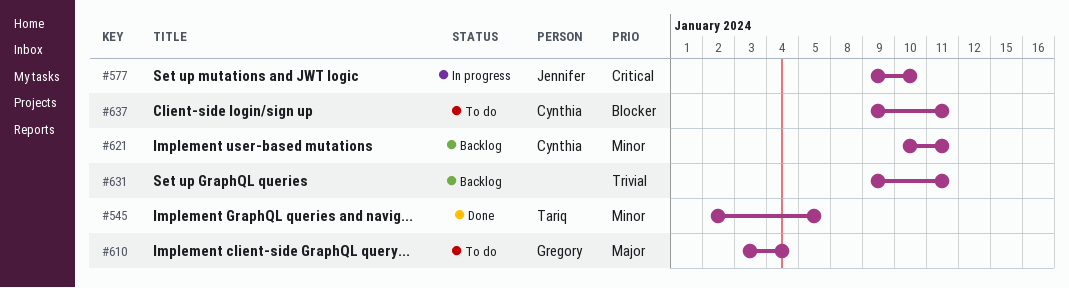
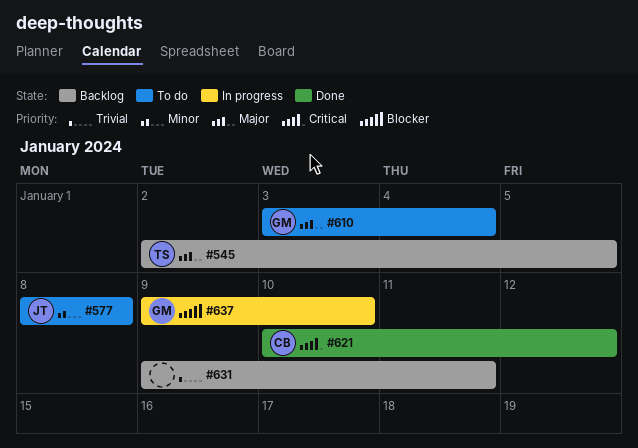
#545, status: Done -> Backlog
#545, priority: Minor -> Major
#577, status: In progress -> To do
#577, priority: Critical -> Minor
#577, start: Jan 9 -> Jan 8
#577, due: Jan 10 -> Jan 8
#621, status: Backlog -> Done
#621, priority: Minor -> Critical
#621, due: Jan 11 -> Jan 12
#637, status: To do -> In progress
#637, owner: Cynthia -> Gregory
#637, due: Jan 11 -> Jan 10

